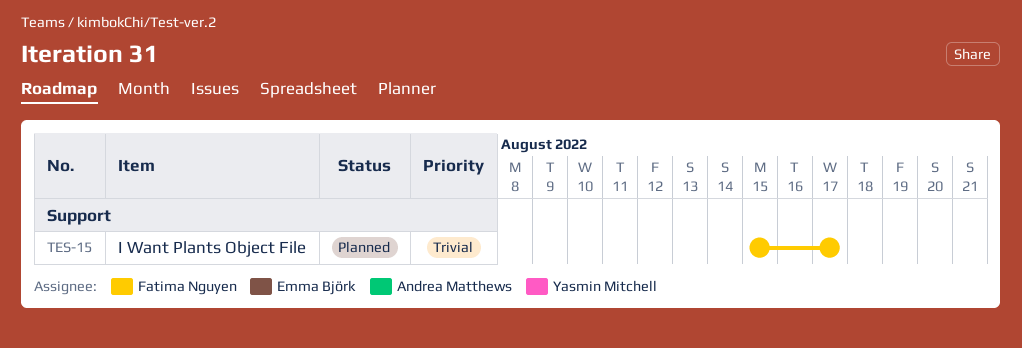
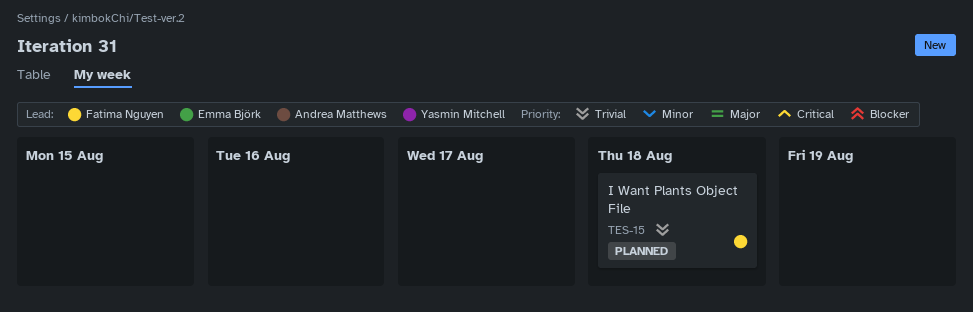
TES-15, due: Aug 17 -> Aug 18

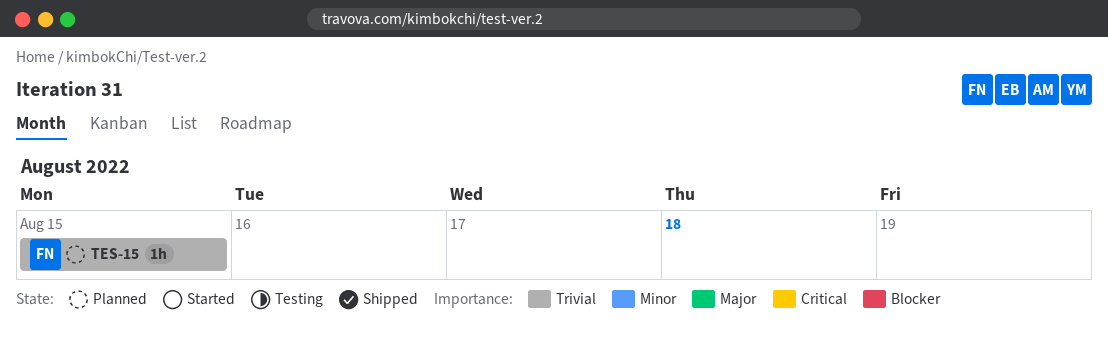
TES-15, due: Aug 18 -> Aug 15

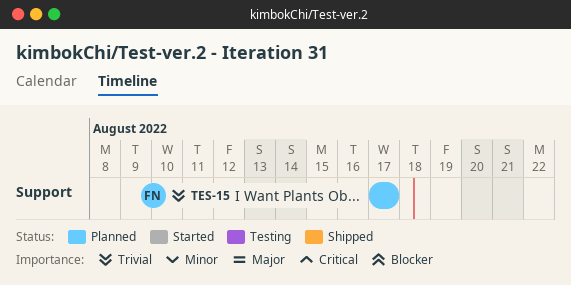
TES-15, start: Aug 15 -> Aug 17
TES-15, due: Aug 15 -> Aug 17

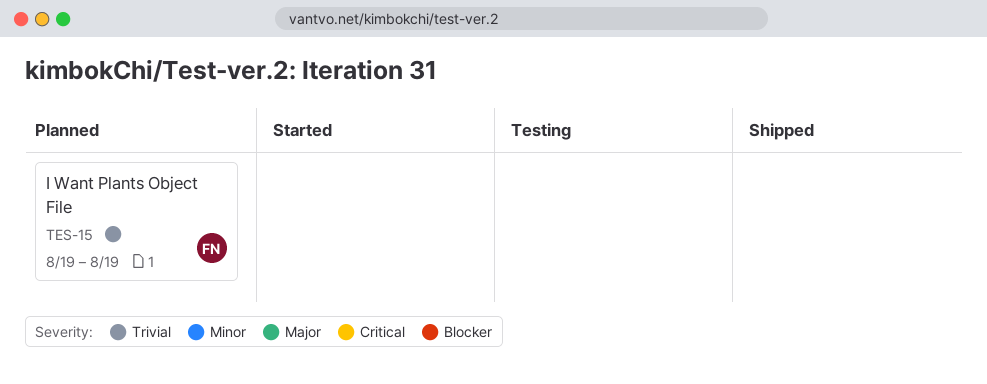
TES-15, start: Aug 17 -> Aug 19
TES-15, due: Aug 17 -> Aug 19

